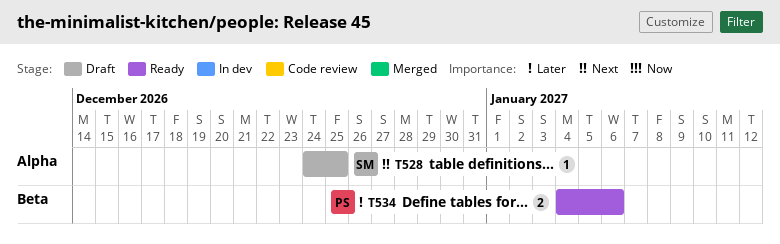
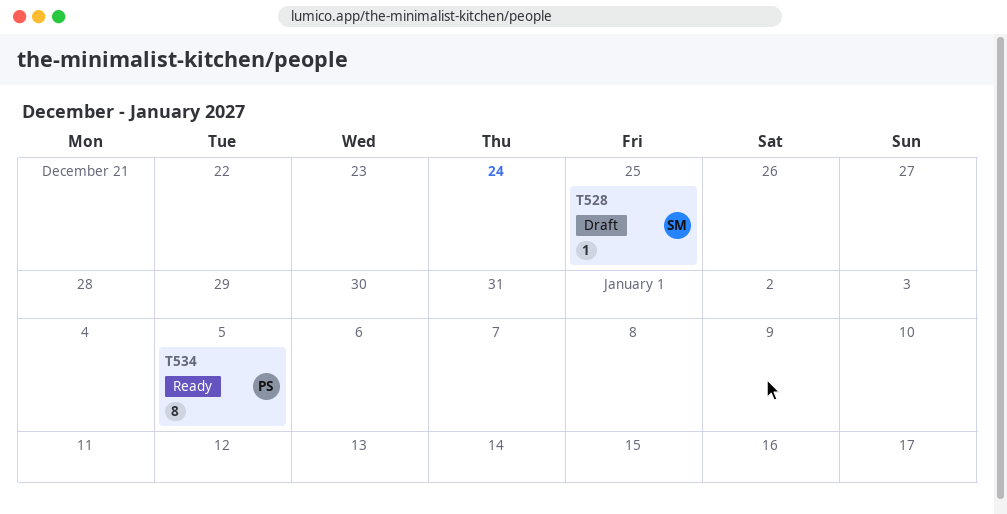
T534, estimate: 2 -> 8
T534, due: Jan 6 -> Jan 5

